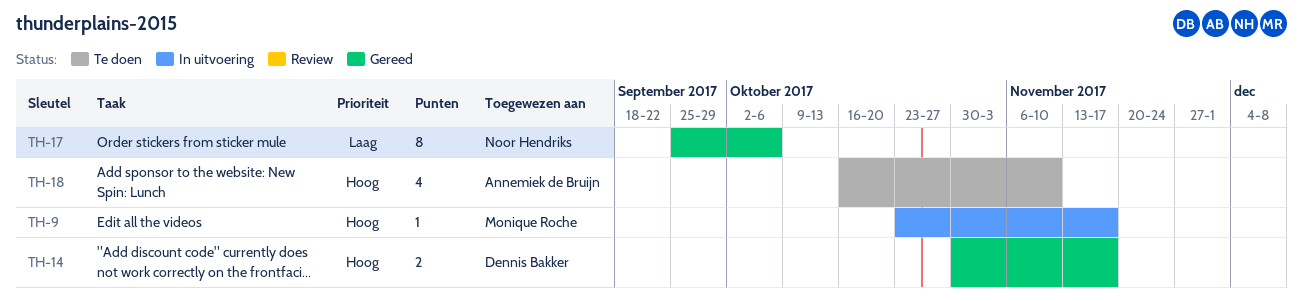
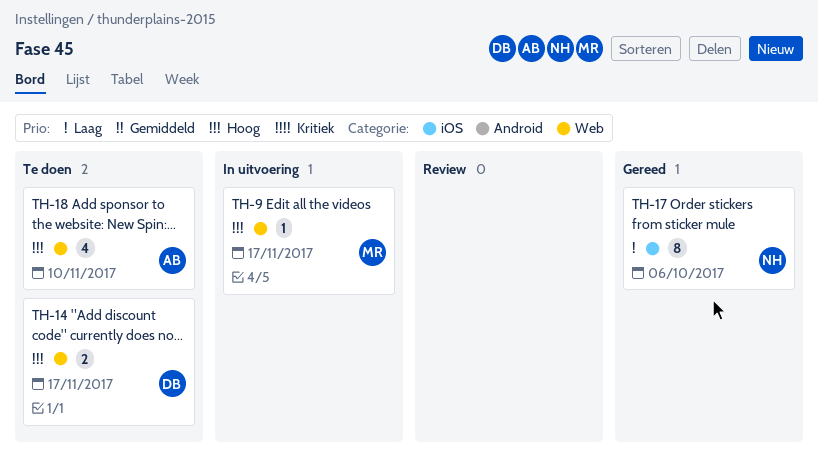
TH-14, status: Gereed -> Te doen

